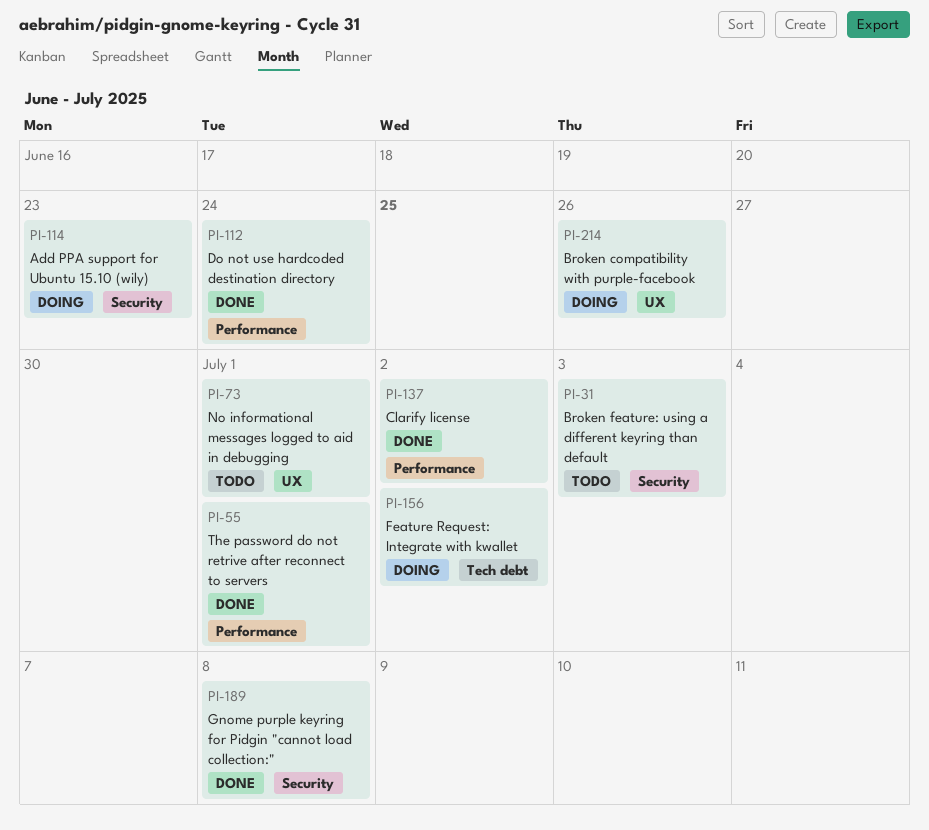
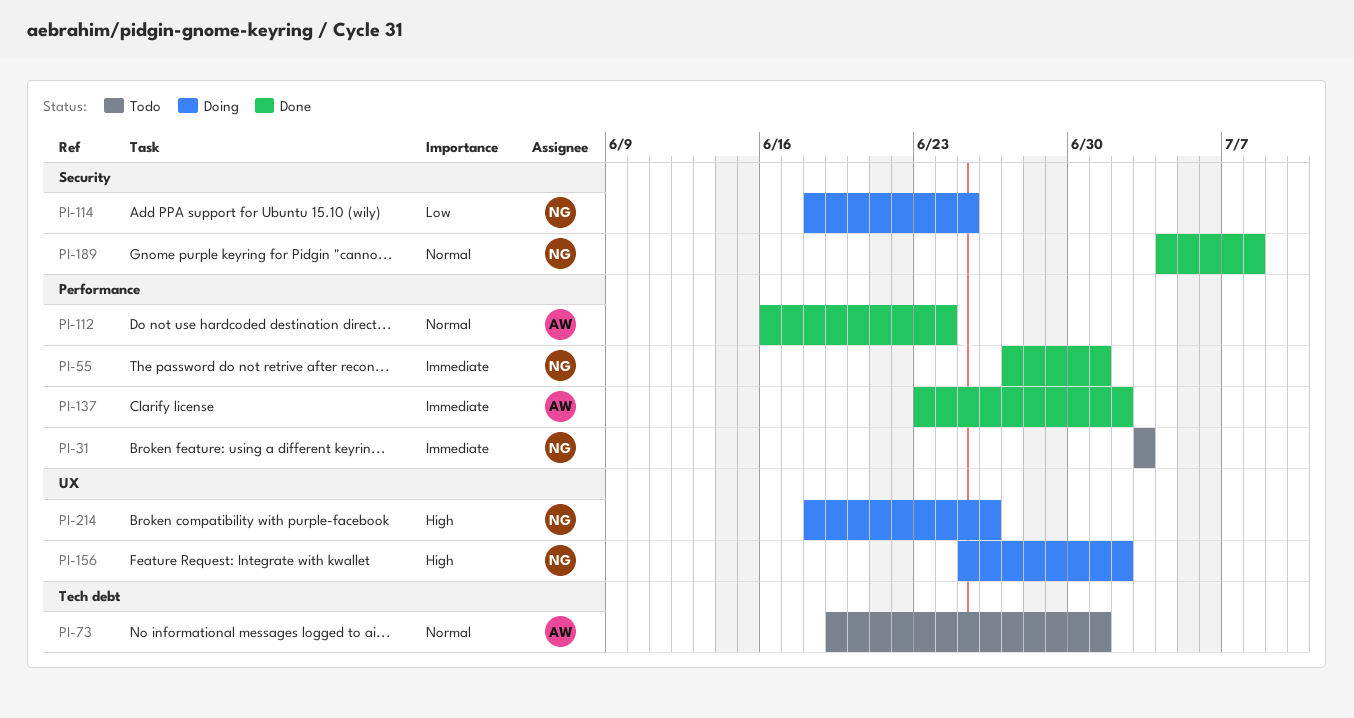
PI-31, label: Security -> Performance
PI-73, label: UX -> Tech debt
PI-114, due: Jun 23 -> Jun 25
PI-156, label: Tech debt -> UX

